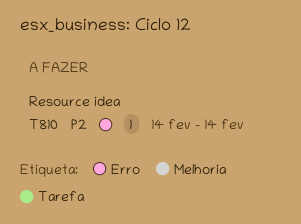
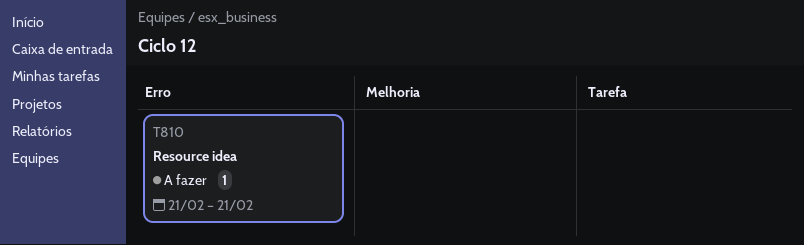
T810, start: Feb 14 -> Feb 21
T810, due: Feb 14 -> Feb 21

